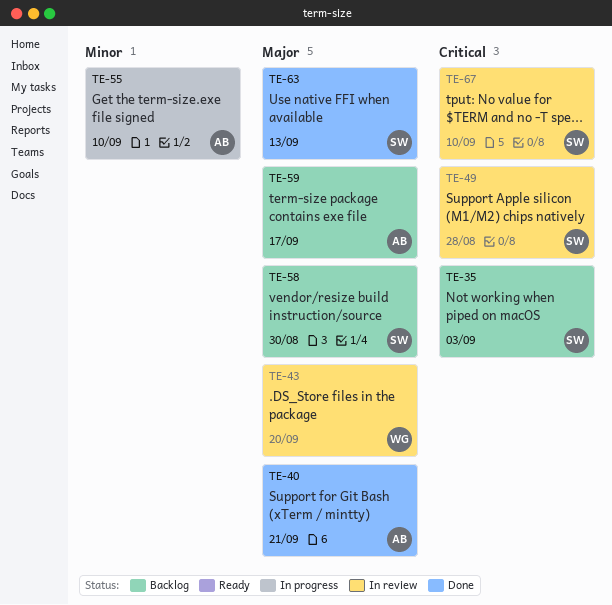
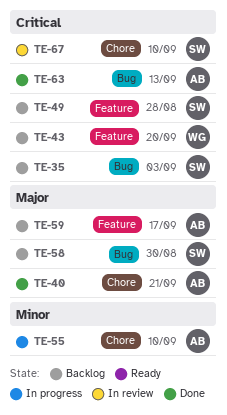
TE-43, status: In review -> Backlog
TE-43, priority: Major -> Critical
TE-49, status: In review -> Backlog
TE-63, owner: SW -> AB
TE-63, priority: Major -> Critical

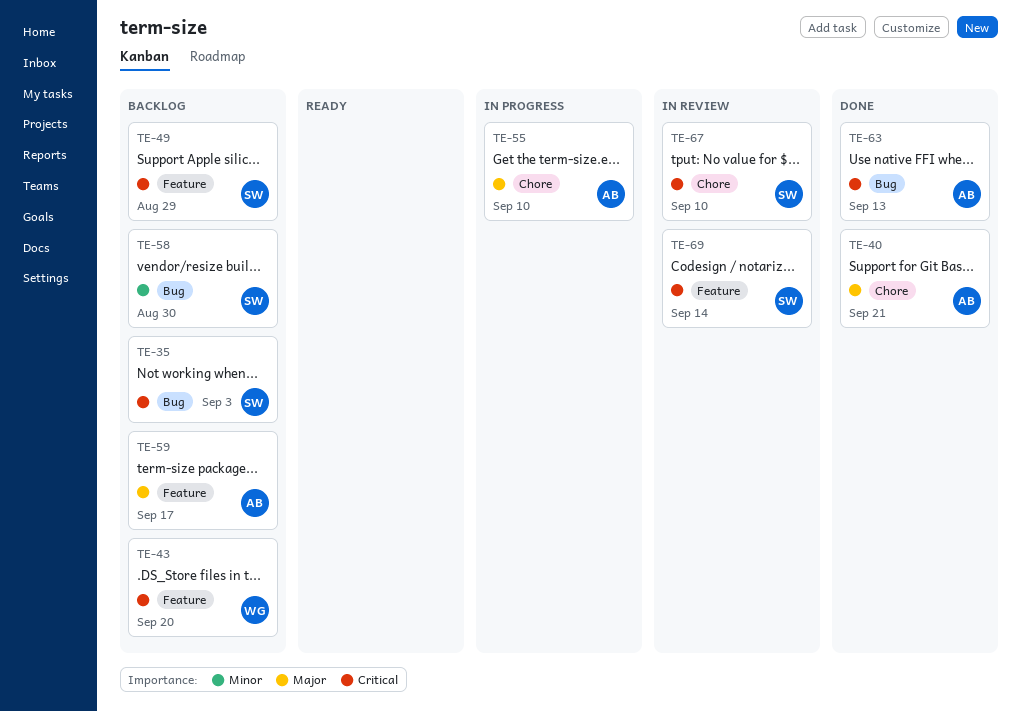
TE-49, due: Aug 28 -> Aug 29
TE-55, priority: Minor -> Major
TE-58, priority: Major -> Minor
TE-69: none -> present

